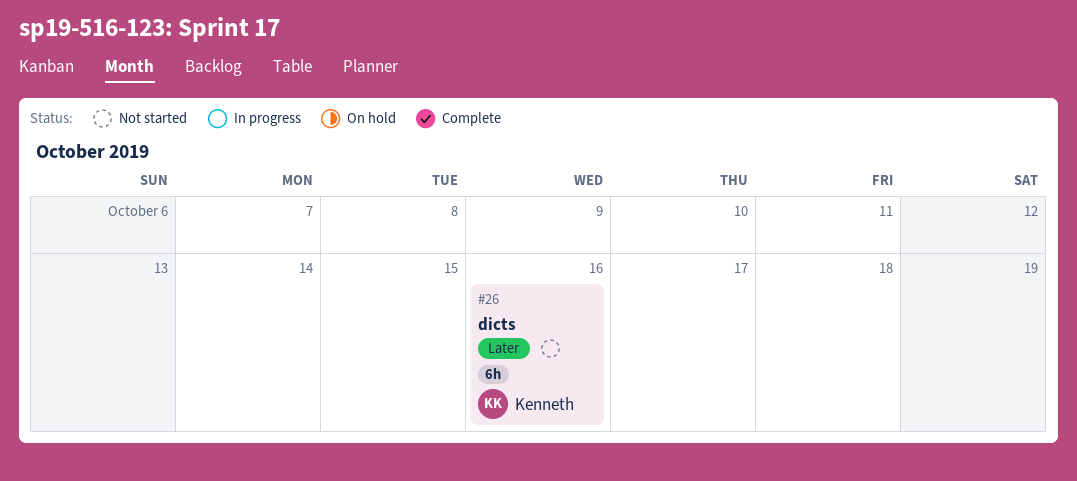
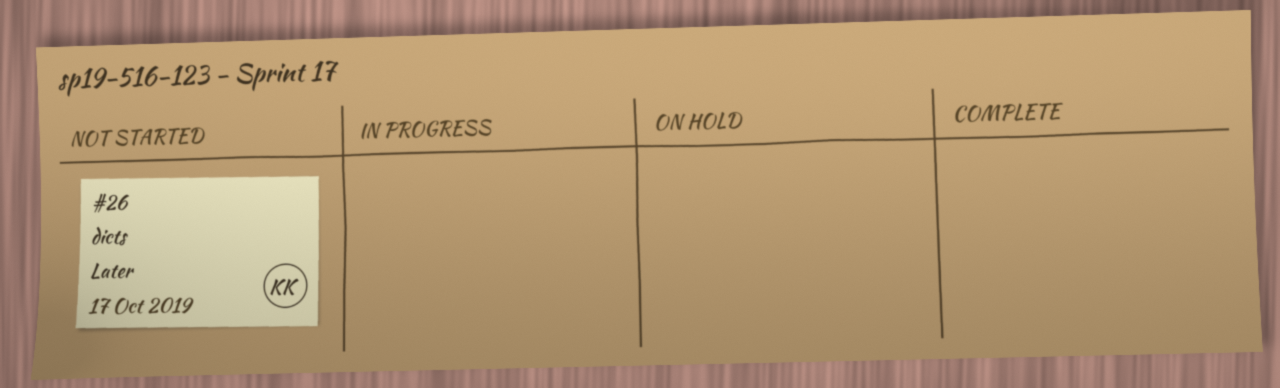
#26, due: Oct 16 -> Oct 17

